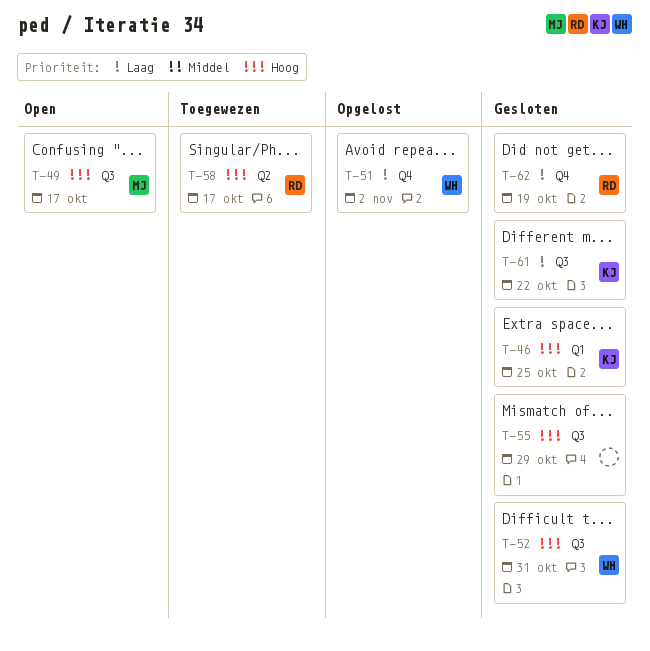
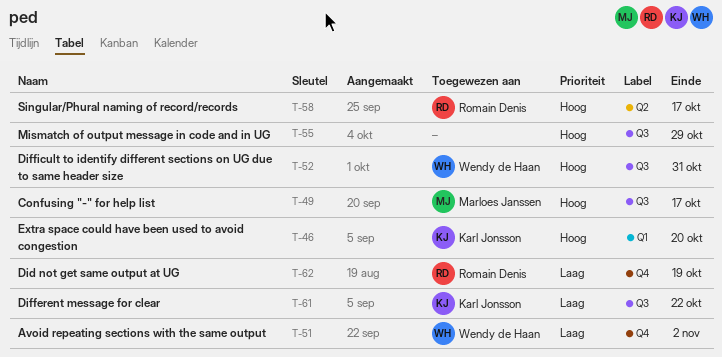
T-46, due: Oct 25 -> Oct 20

